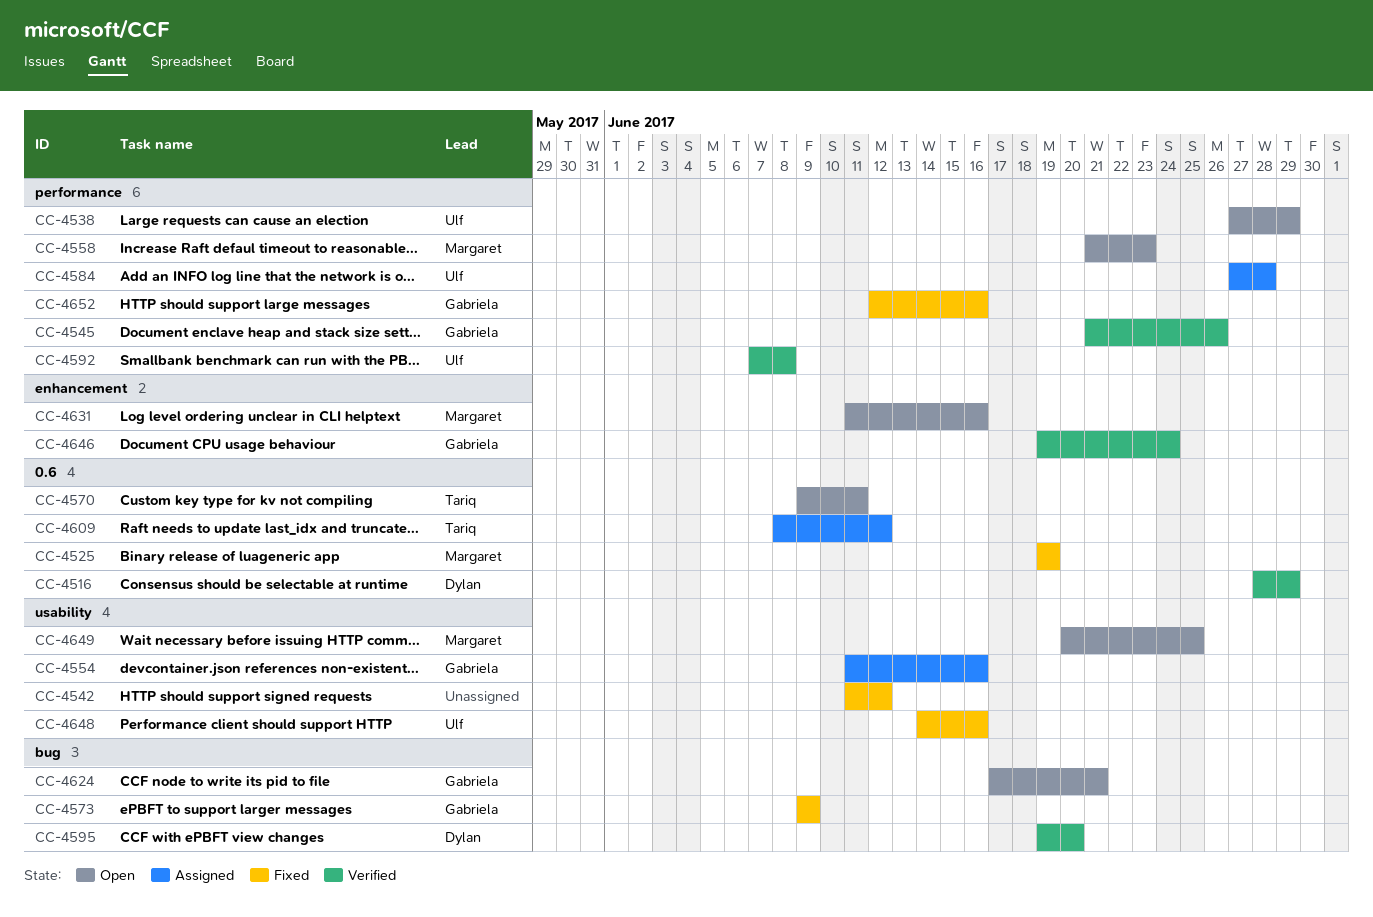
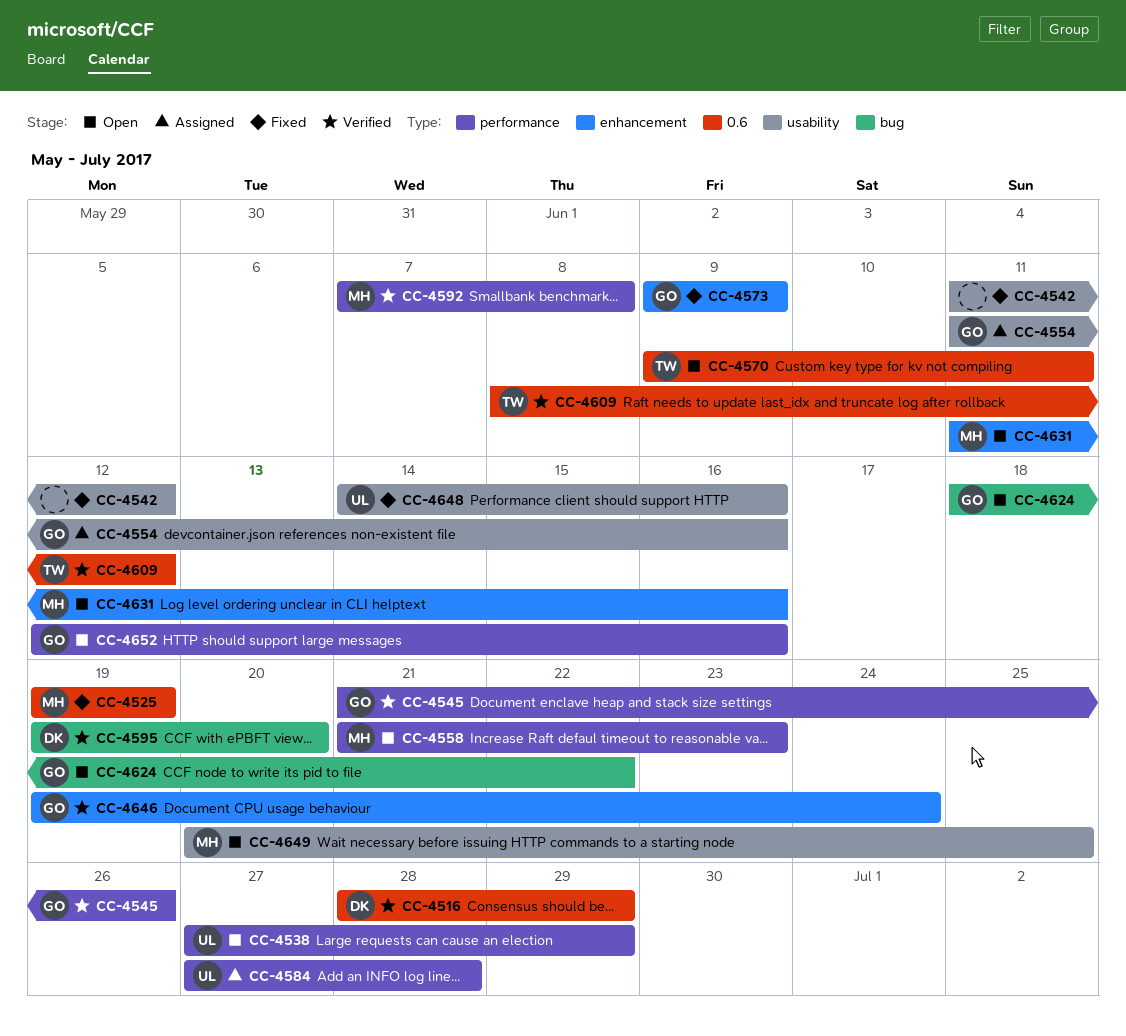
CC-4573, label: bug -> enhancement
CC-4592, owner: Ulf -> Margaret
CC-4609, status: Assigned -> Verified
CC-4624, start: Jun 17 -> Jun 18
CC-4624, due: Jun 21 -> Jun 22
CC-4652, status: Fixed -> Open

